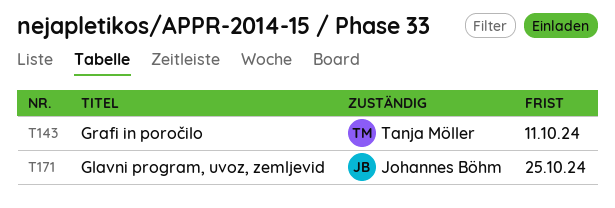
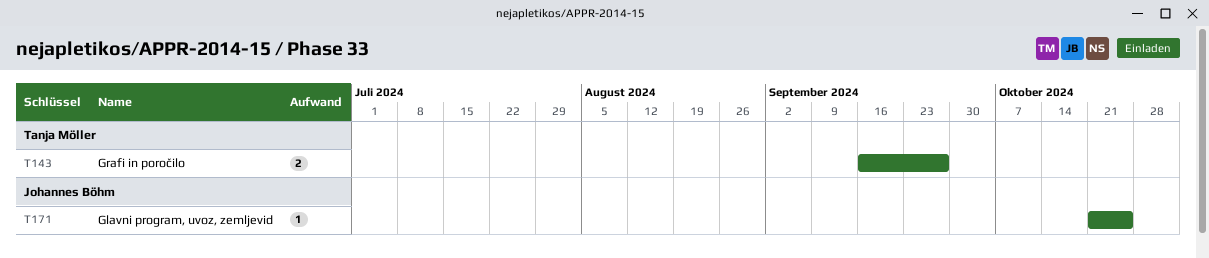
T143, due: Oct 11 -> Sep 27

